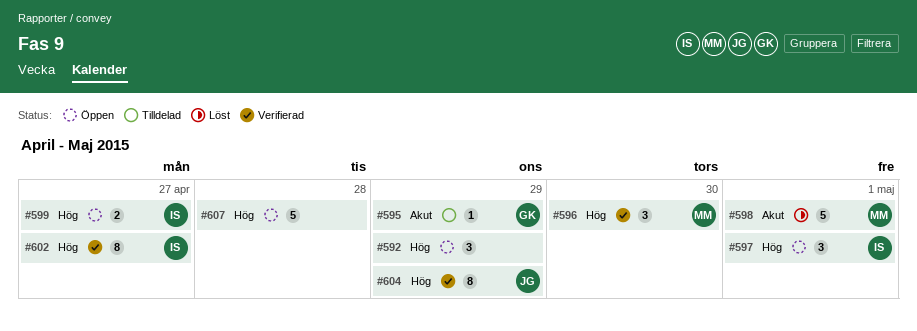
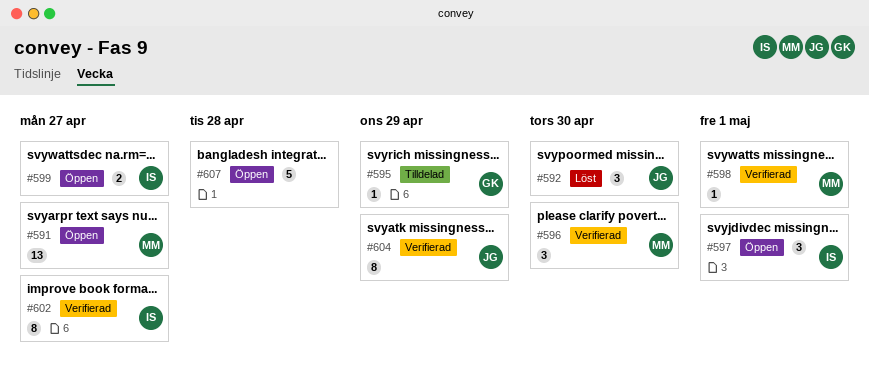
#591: none -> present
#592, status: Öppen -> Löst
#592, owner: none -> JG
#592, due: Apr 29 -> Apr 30
#598, status: Löst -> Verifierad
#598, estimate: 5 -> 1

